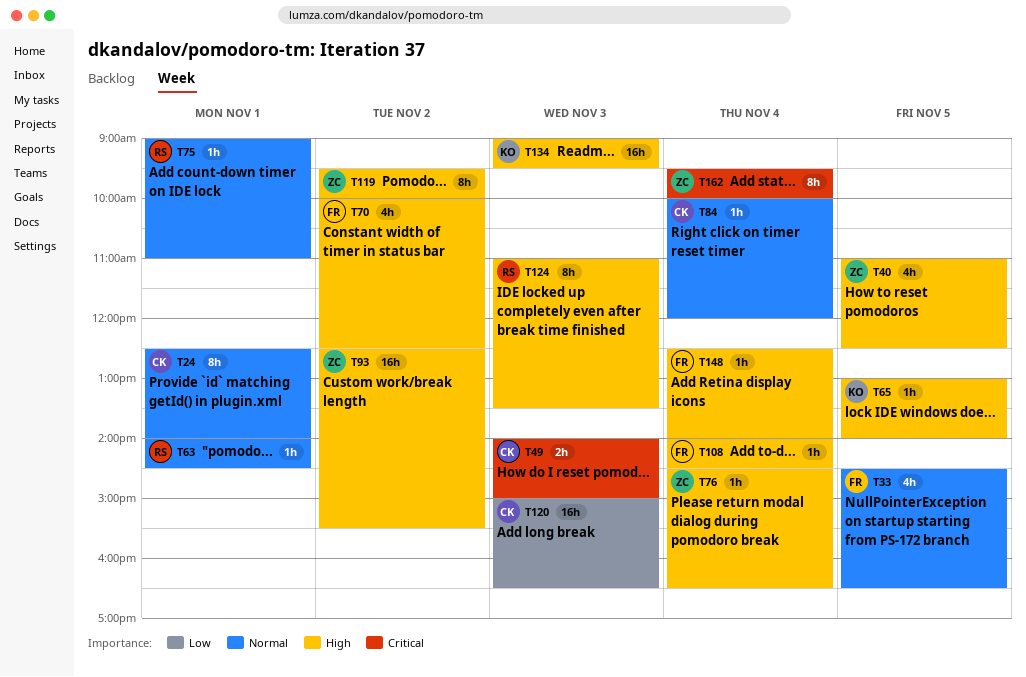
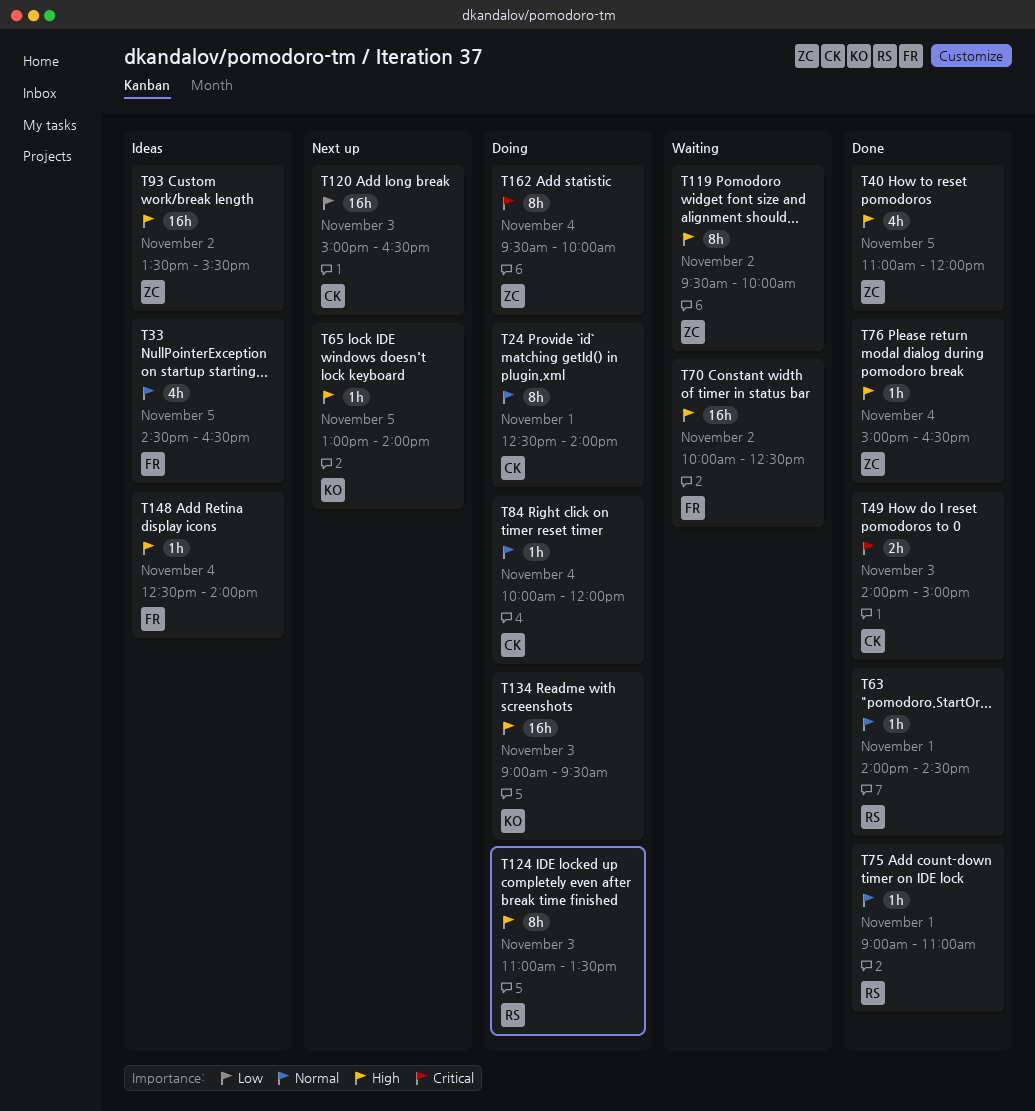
T40, ends: 12:30 -> 12:00
T70, estimate: 4h -> 16h
T76, begins: 14:30 -> 15:00
T93, begins: 12:30 -> 13:30
T108: present -> none

